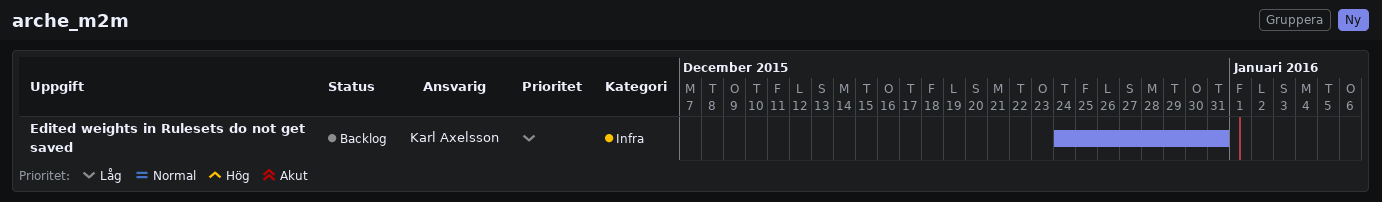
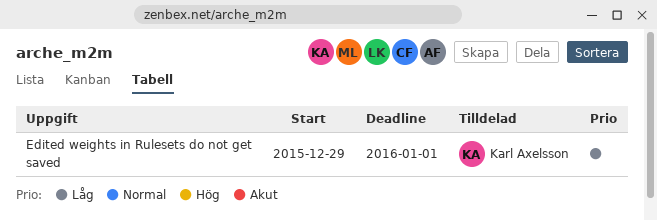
Edited weights in Rulesets do not get saved, start: Dec 24 -> Dec 29
Edited weights in Rulesets do not get saved, due: Dec 31 -> Jan 1

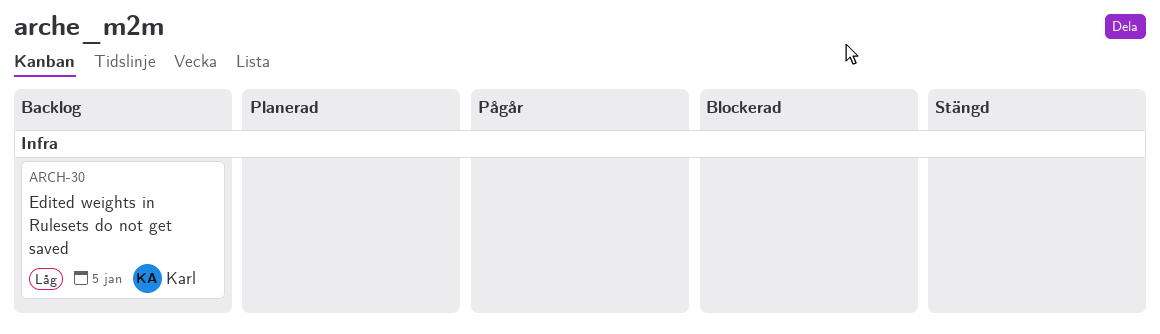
Edited weights in Rulesets do not get saved, due: Jan 1 -> Jan 5

